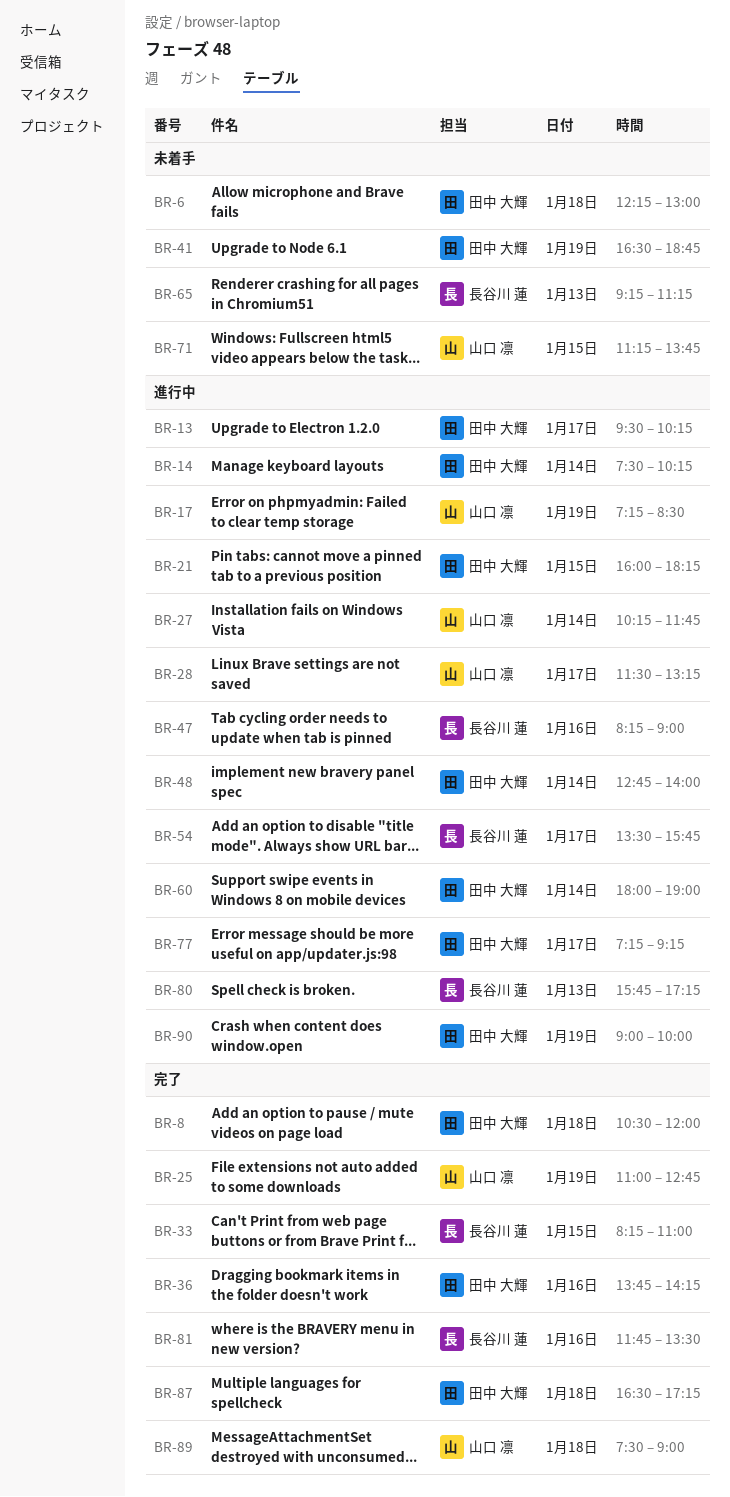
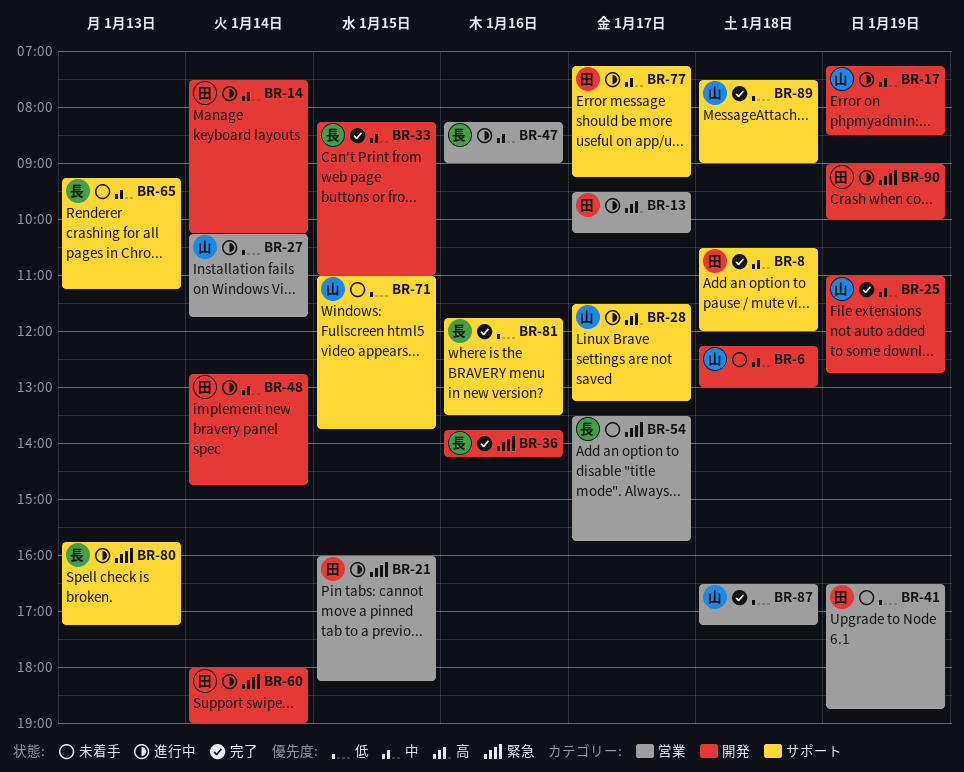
BR-6, owner: 田中 大輝 -> 山口 凛
BR-36, owner: 田中 大輝 -> 長谷川 蓮
BR-48, ends: 14:00 -> 14:45
BR-54, status: 進行中 -> 未着手
BR-71, begins: 11:15 -> 11:00
BR-87, owner: 田中 大輝 -> 山口 凛

